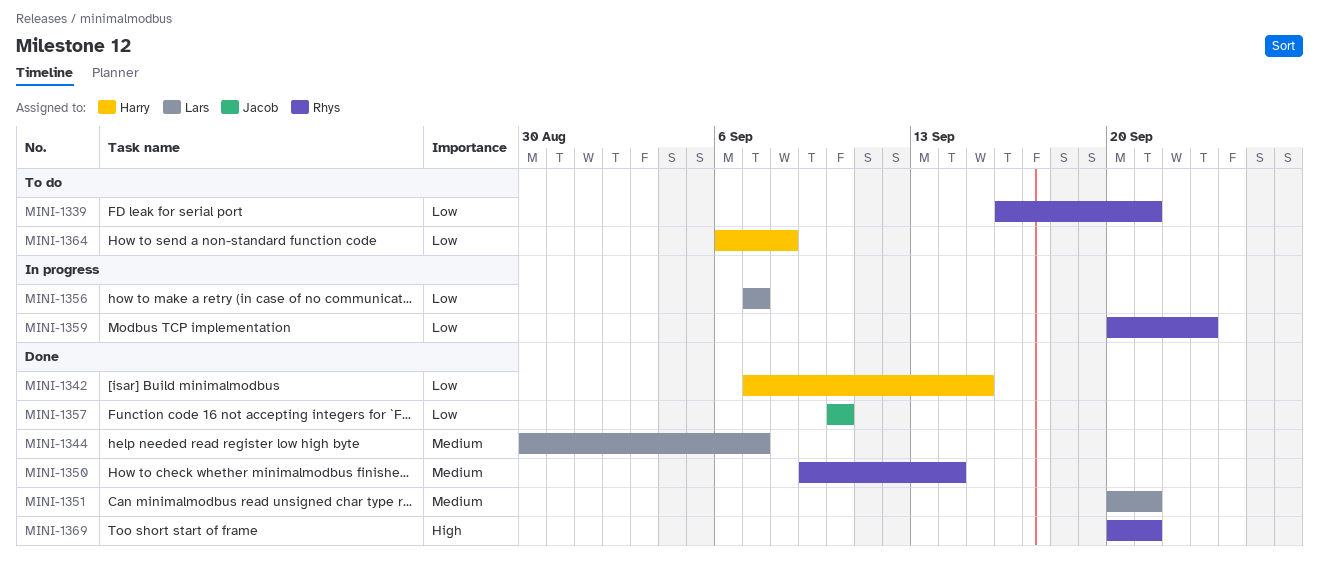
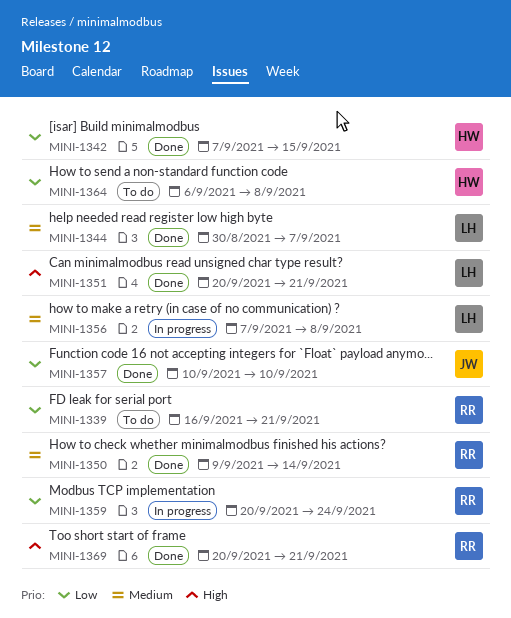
MINI-1351, priority: Medium -> High
MINI-1356, priority: Low -> Medium
MINI-1356, due: Sep 7 -> Sep 8
MINI-1359, due: Sep 23 -> Sep 24

